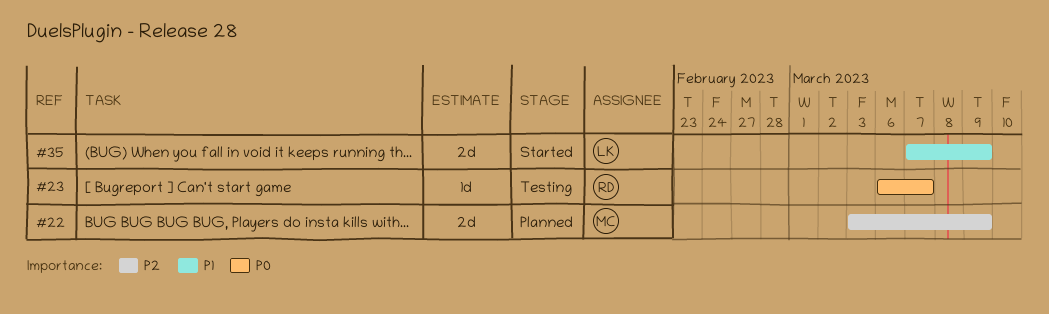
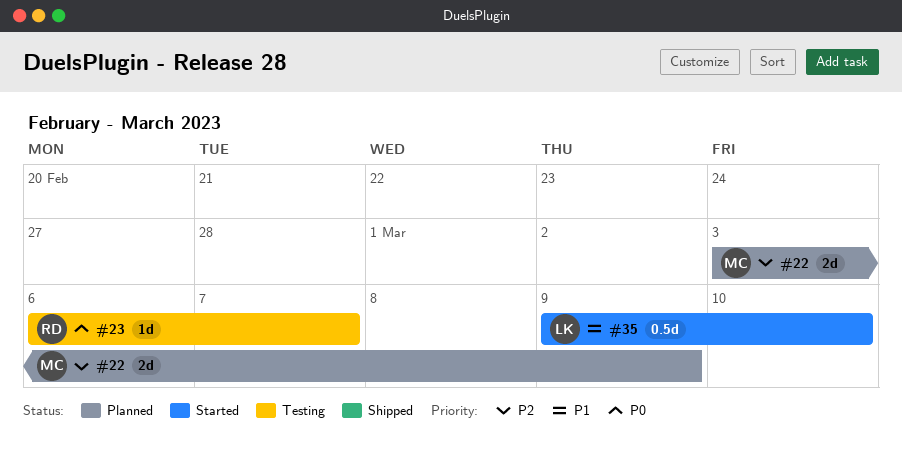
#35, estimate: 2d -> 0.5d
#35, start: Mar 7 -> Mar 9
#35, due: Mar 9 -> Mar 10

